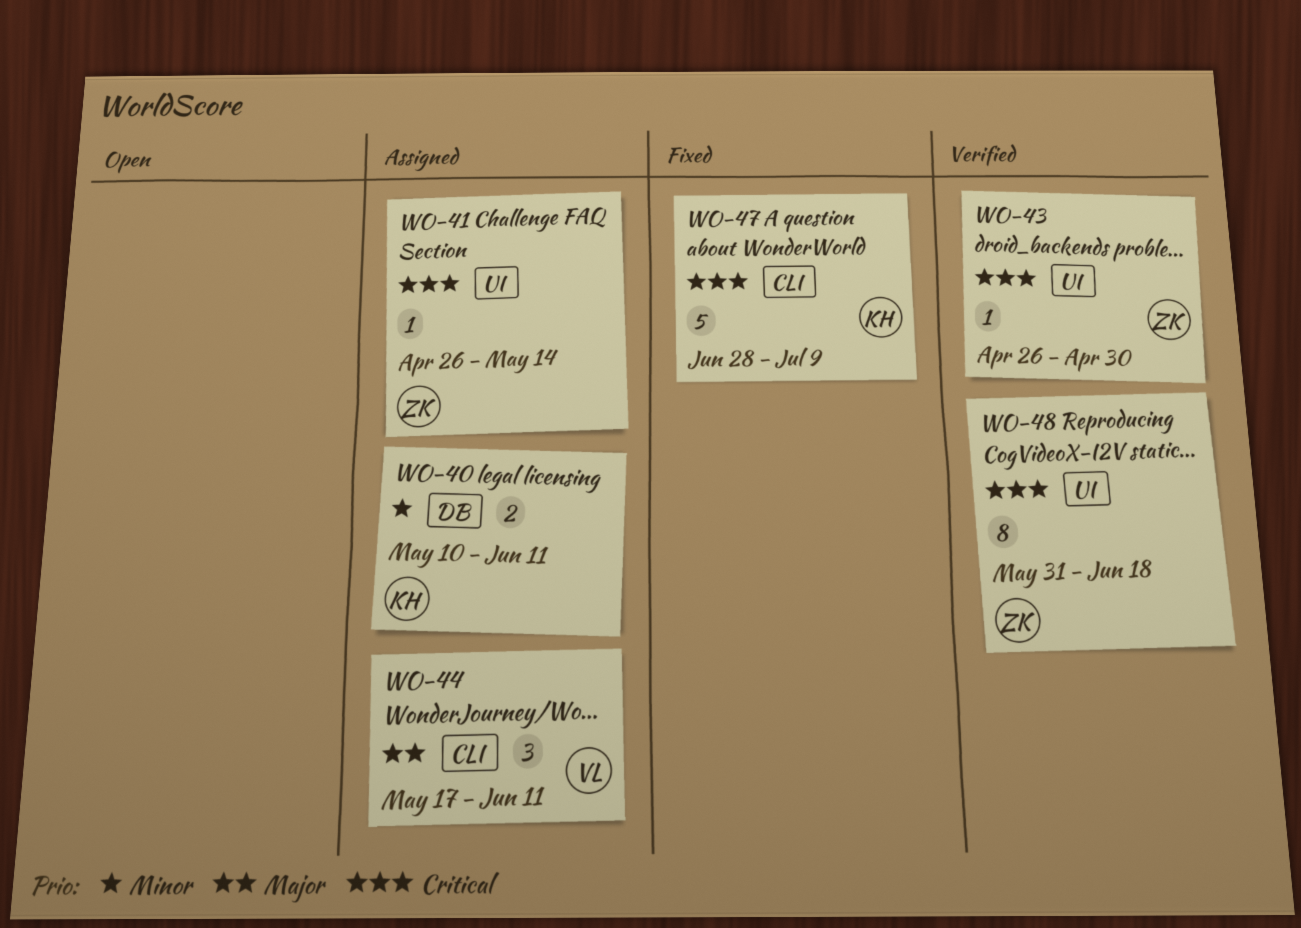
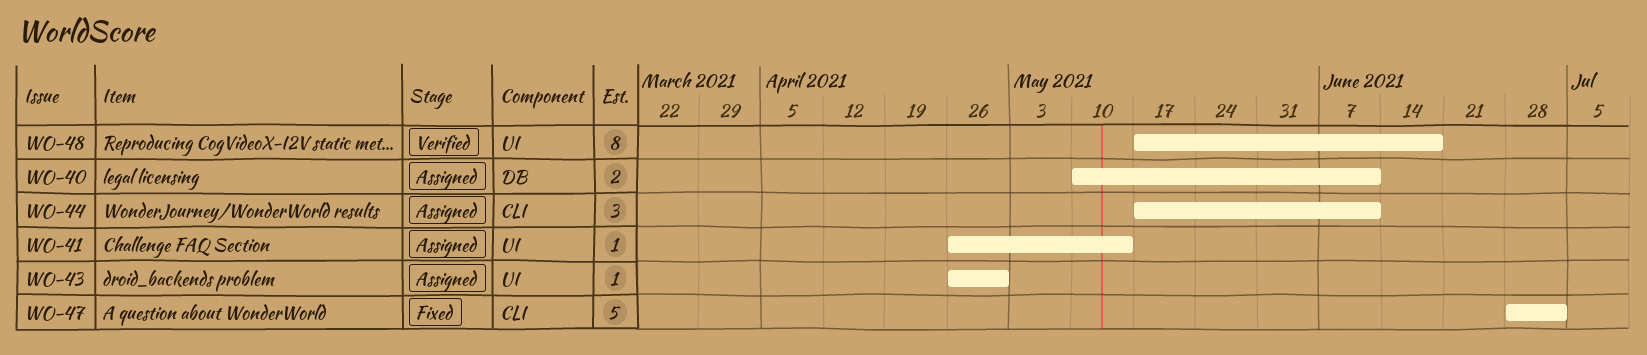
WO-43, status: Verified -> Assigned
WO-47, due: Jul 9 -> Jul 2
WO-48, start: May 31 -> May 17

